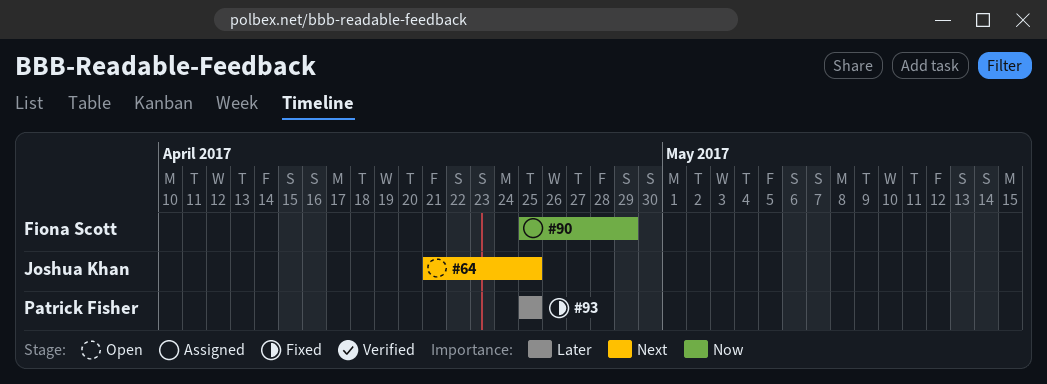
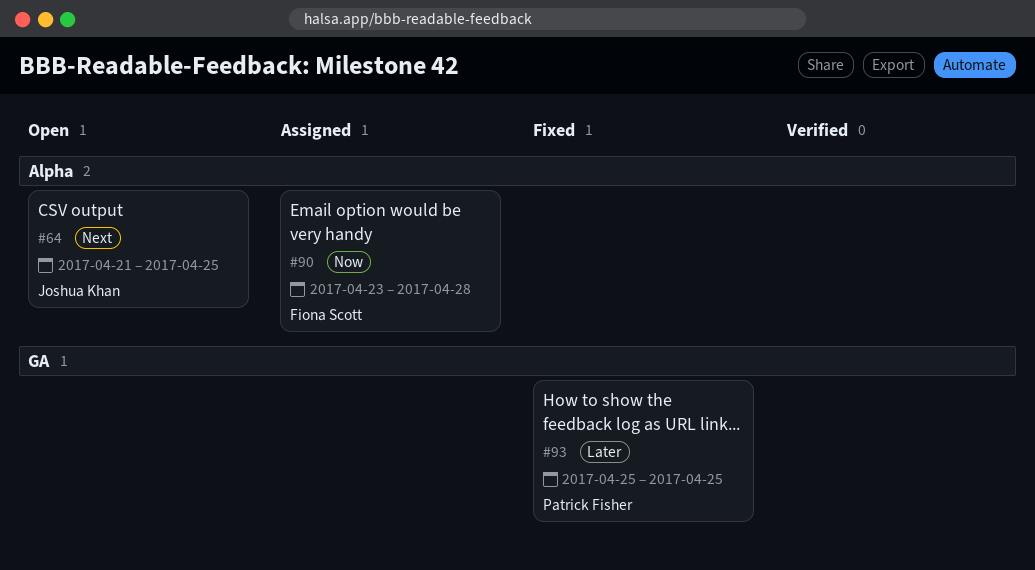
#90, start: Apr 25 -> Apr 23
#90, due: Apr 29 -> Apr 28

